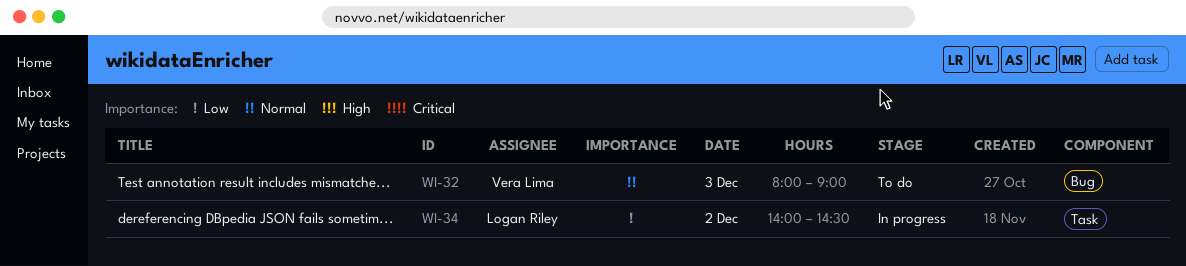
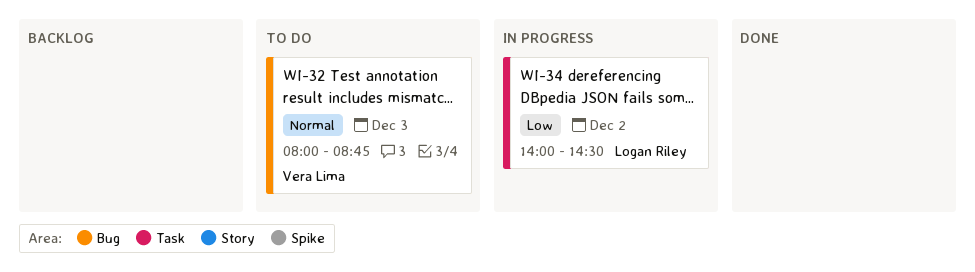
WI-32, ends: 09:00 -> 08:45

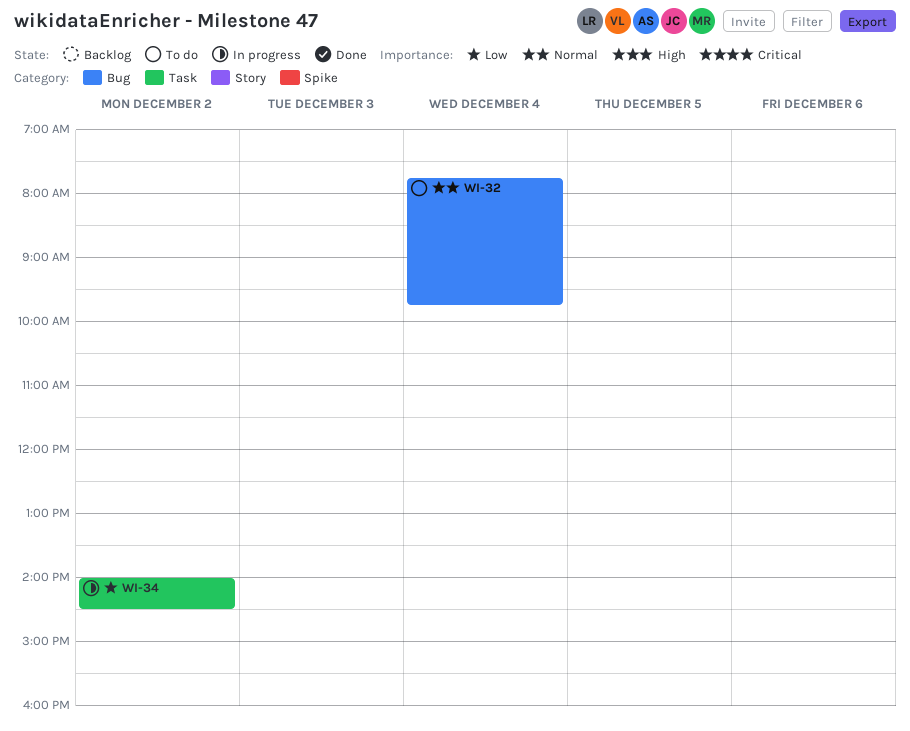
WI-32, day: Dec 3 -> Dec 4
WI-32, begins: 08:00 -> 07:45
WI-32, ends: 08:45 -> 09:45

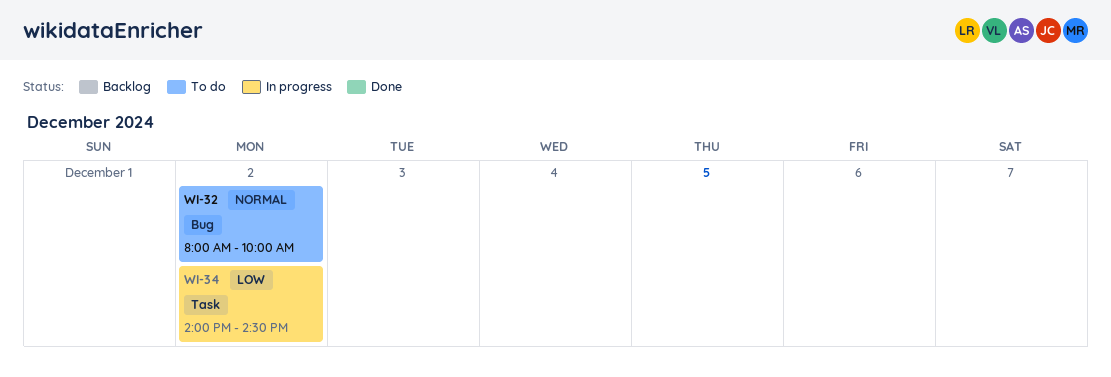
WI-32, day: Dec 4 -> Dec 2
WI-32, begins: 07:45 -> 08:00
WI-32, ends: 09:45 -> 10:00

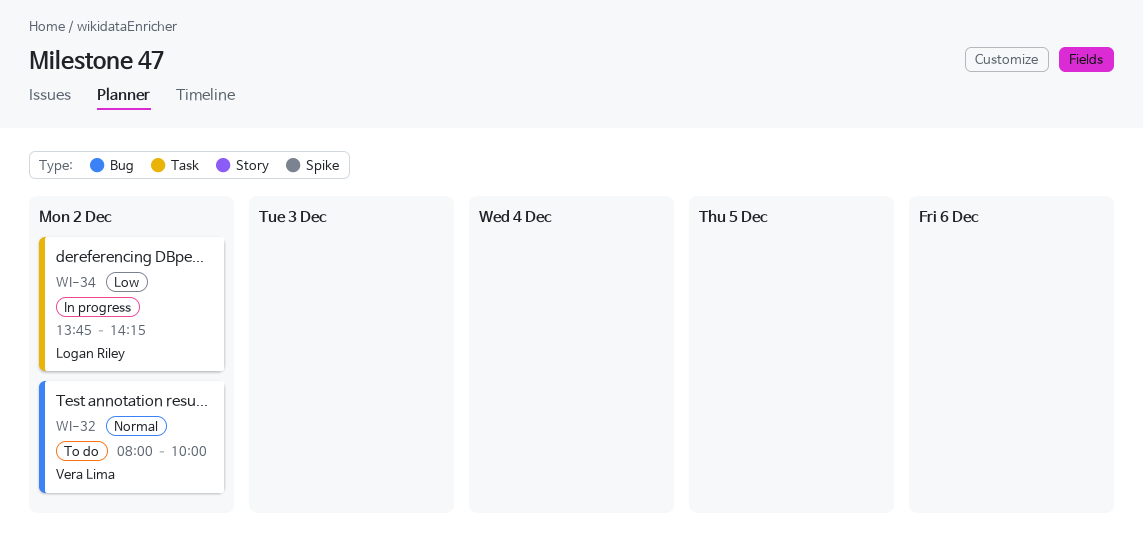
WI-34, begins: 14:00 -> 13:45
WI-34, ends: 14:30 -> 14:15

